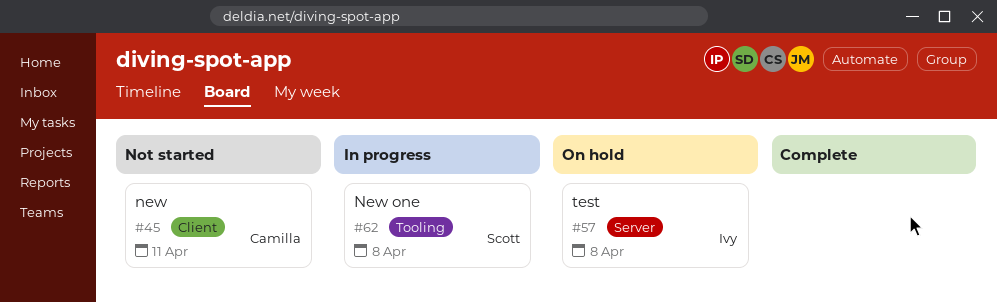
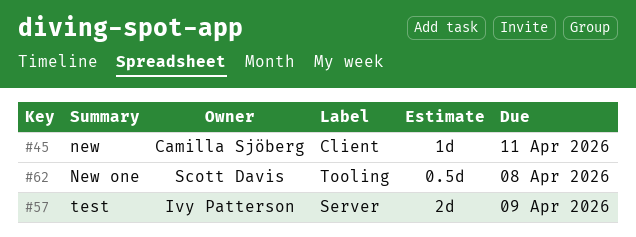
#57, due: Apr 8 -> Apr 9

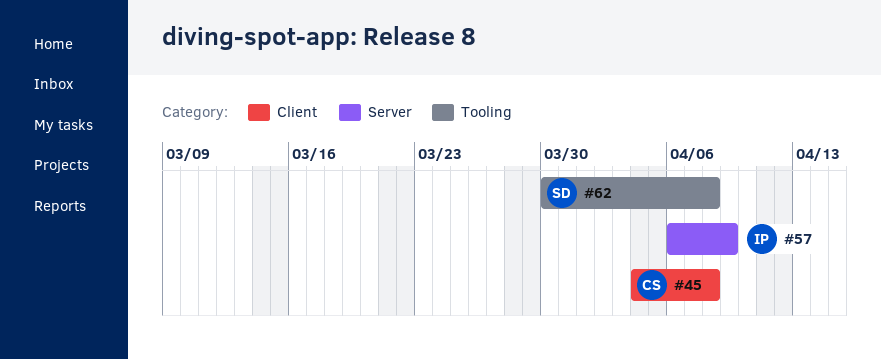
#45, due: Apr 11 -> Apr 8

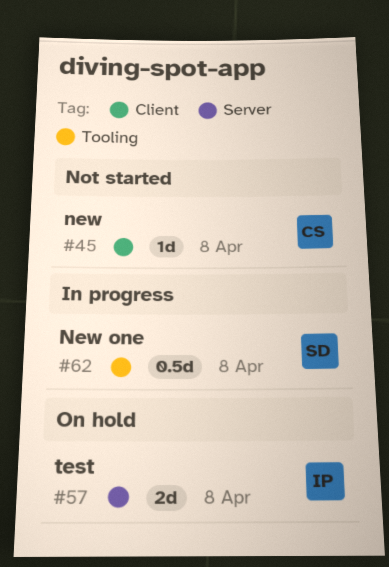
#57, due: Apr 9 -> Apr 8

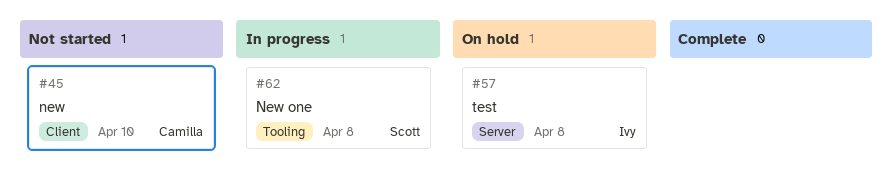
#45, due: Apr 8 -> Apr 10

